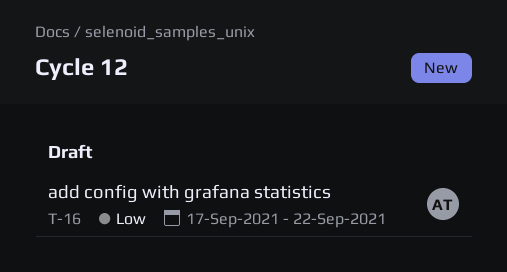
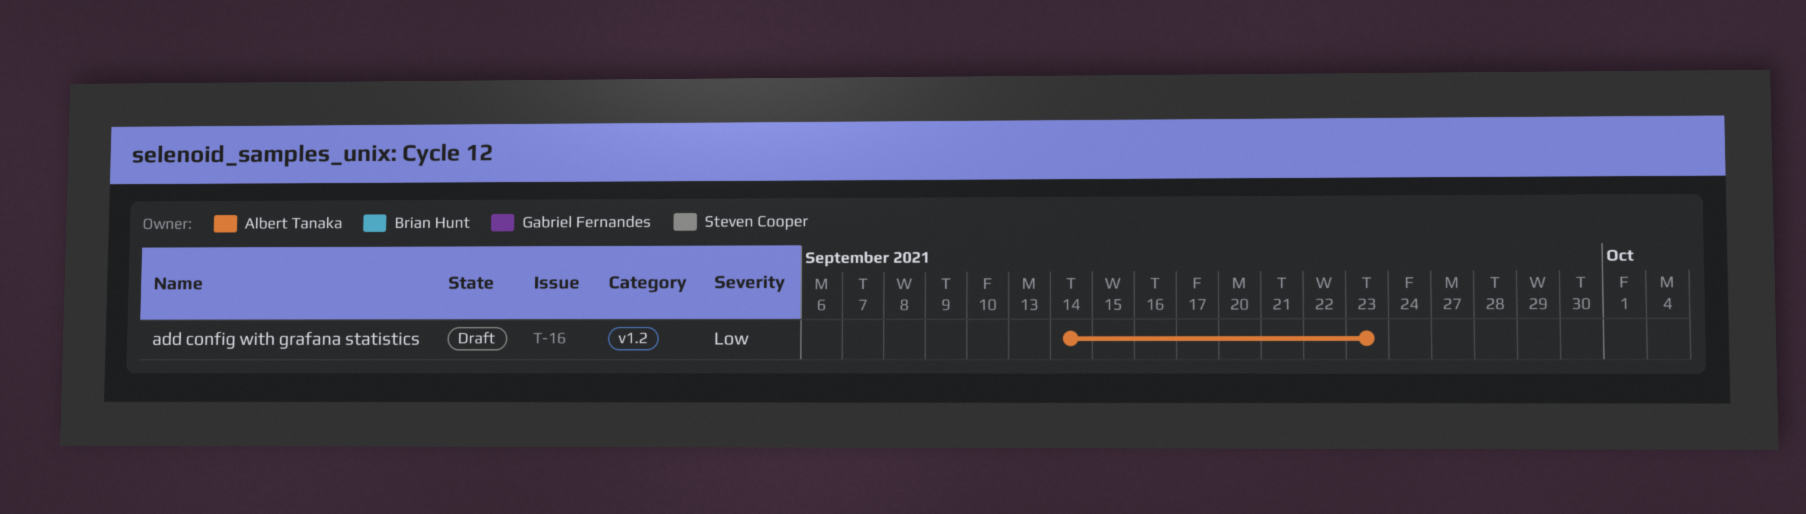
T-16, start: Sep 17 -> Sep 14
T-16, due: Sep 22 -> Sep 23

